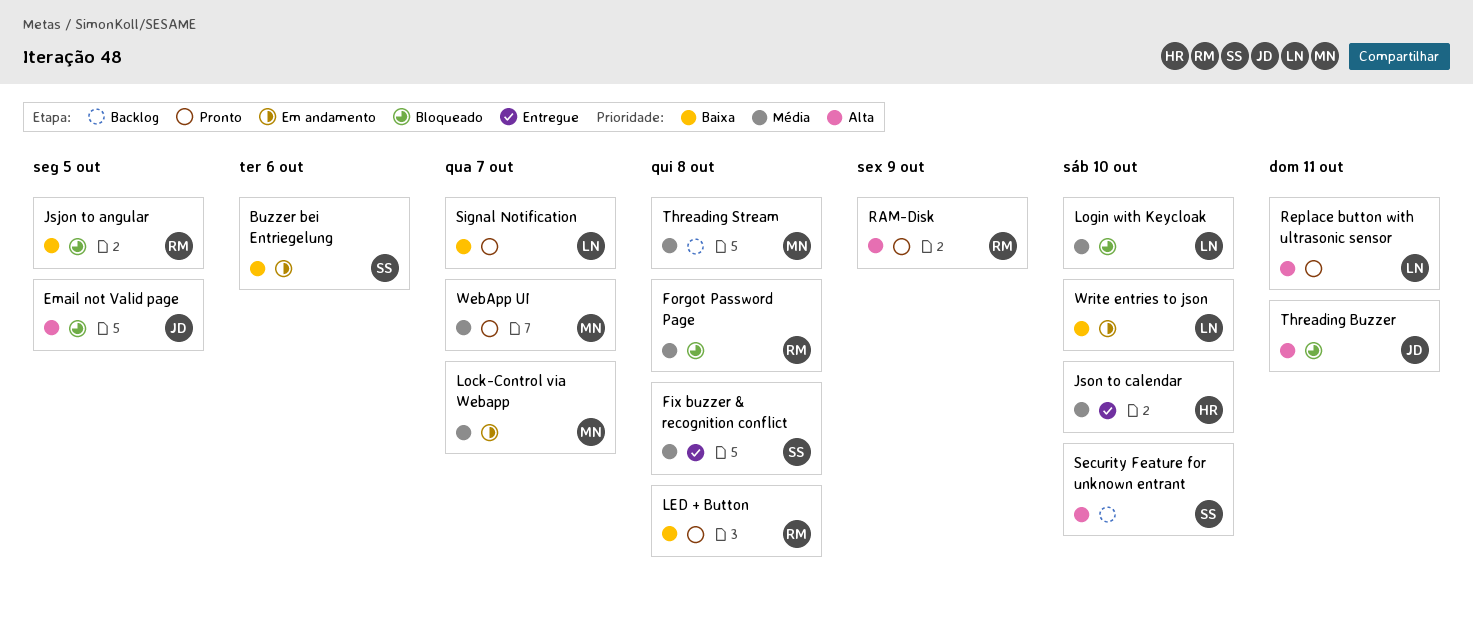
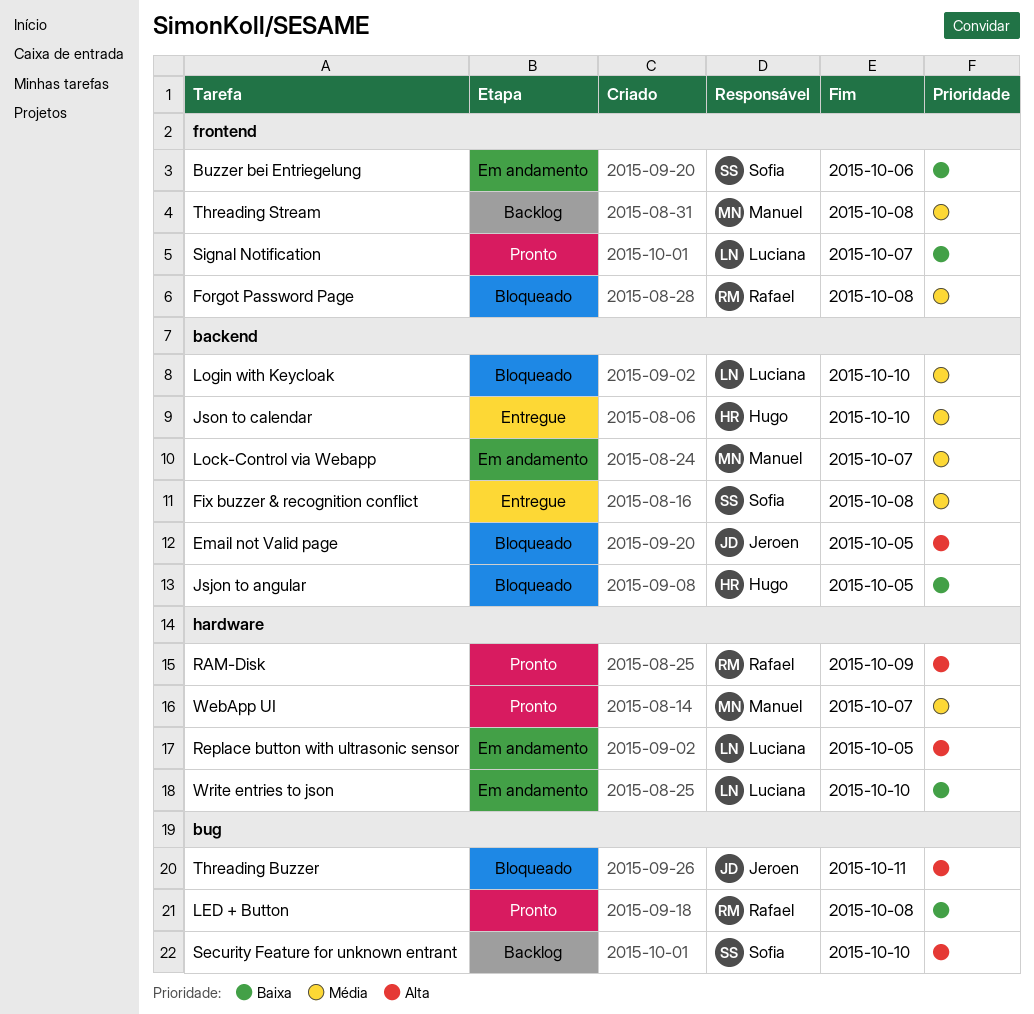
Jsjon to angular, owner: Rafael -> Hugo
Replace button with ultrasonic sensor, status: Pronto -> Em andamento
Replace button with ultrasonic sensor, due: Oct 11 -> Oct 5

